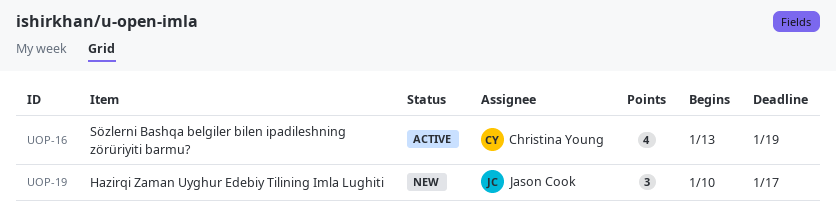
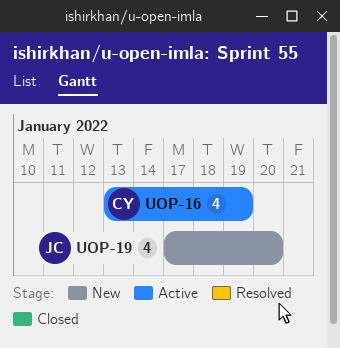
UOP-19, estimate: 3 -> 4
UOP-19, start: Jan 10 -> Jan 17
UOP-19, due: Jan 17 -> Jan 20

